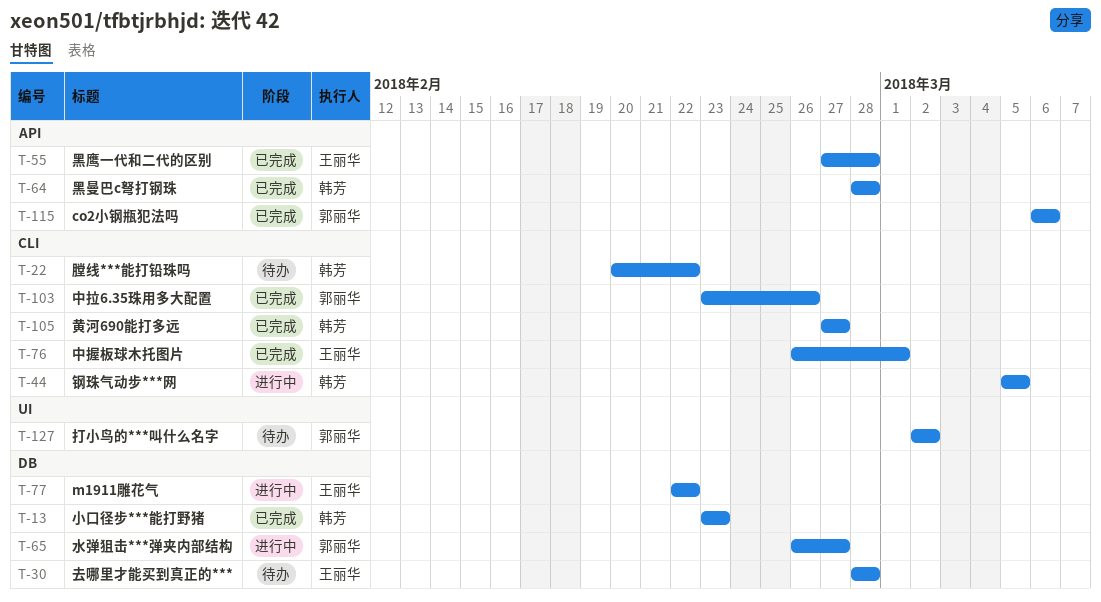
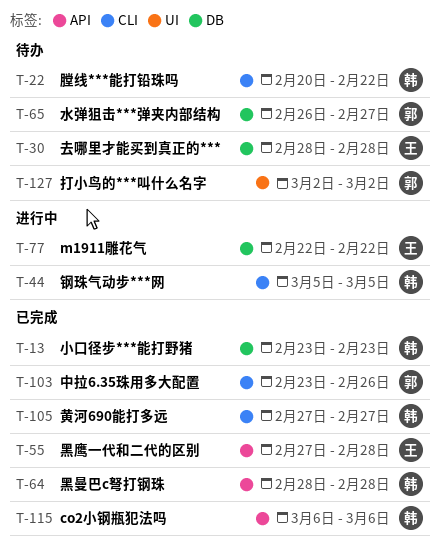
T-65, status: 进行中 -> 待办
T-76: present -> none
T-115, owner: 郭丽华 -> 韩芳

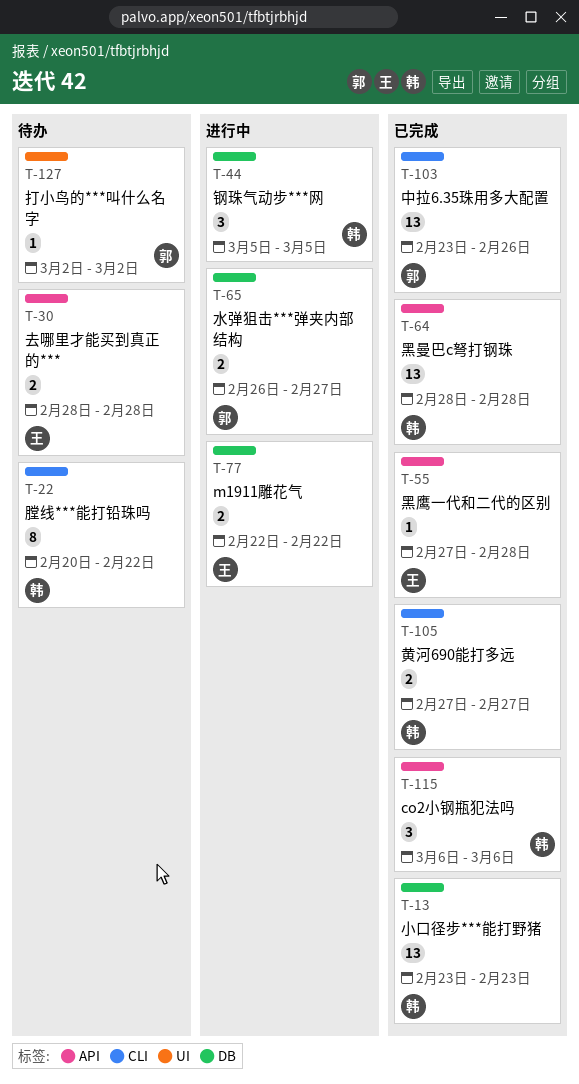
T-30, label: DB -> API
T-44, label: CLI -> DB
T-65, status: 待办 -> 进行中

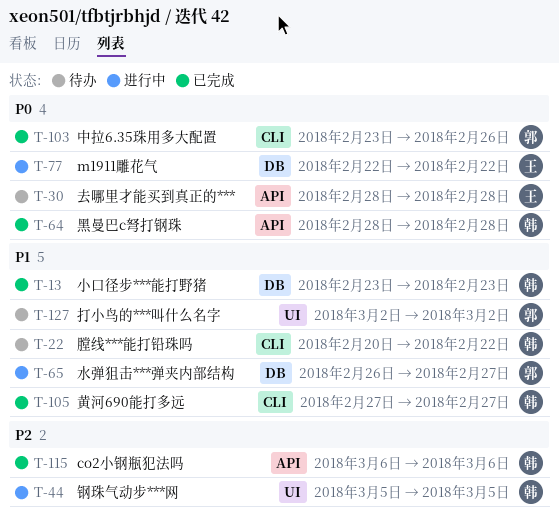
T-44, label: DB -> UI
T-55: present -> none

